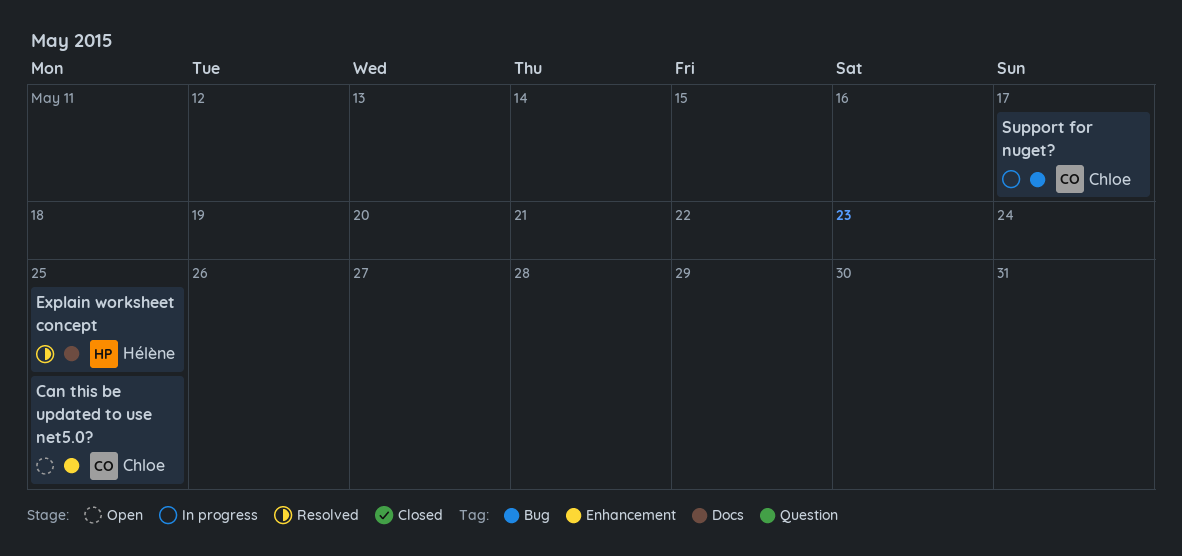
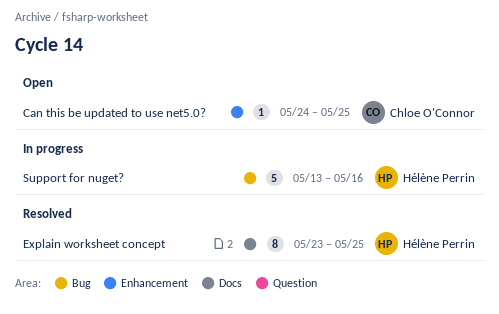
Support for nuget?, owner: Chloe O'Connor -> Hélène Perrin
Support for nuget?, due: May 17 -> May 16

